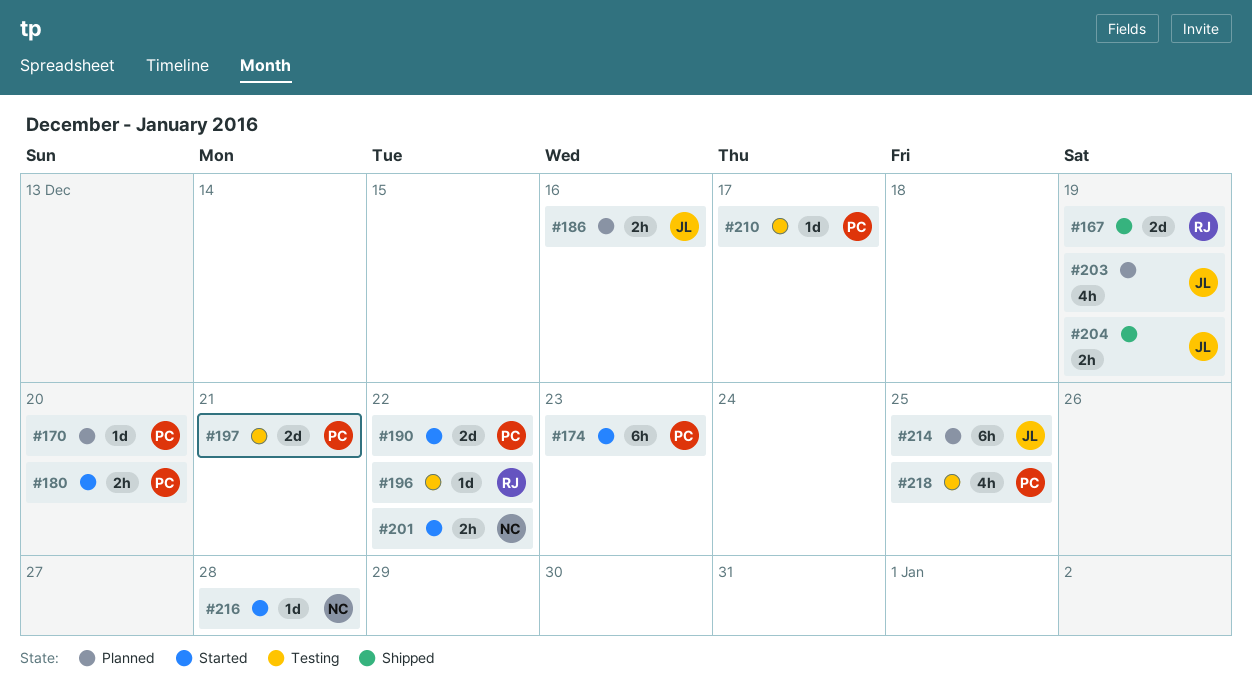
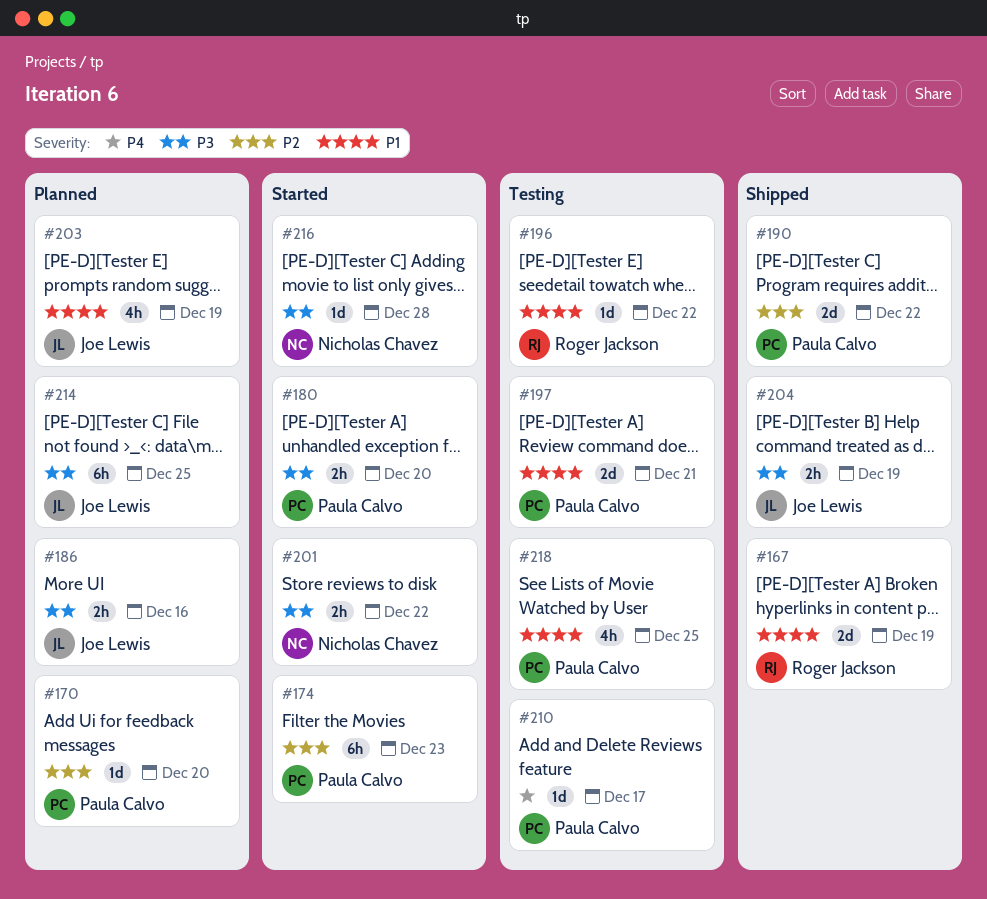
#190, status: Started -> Shipped

